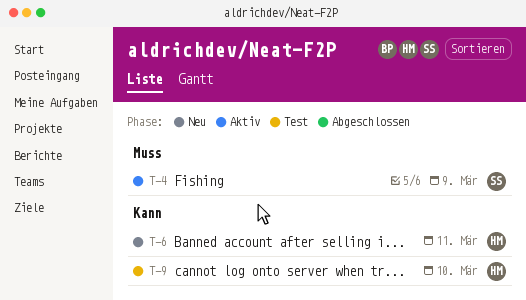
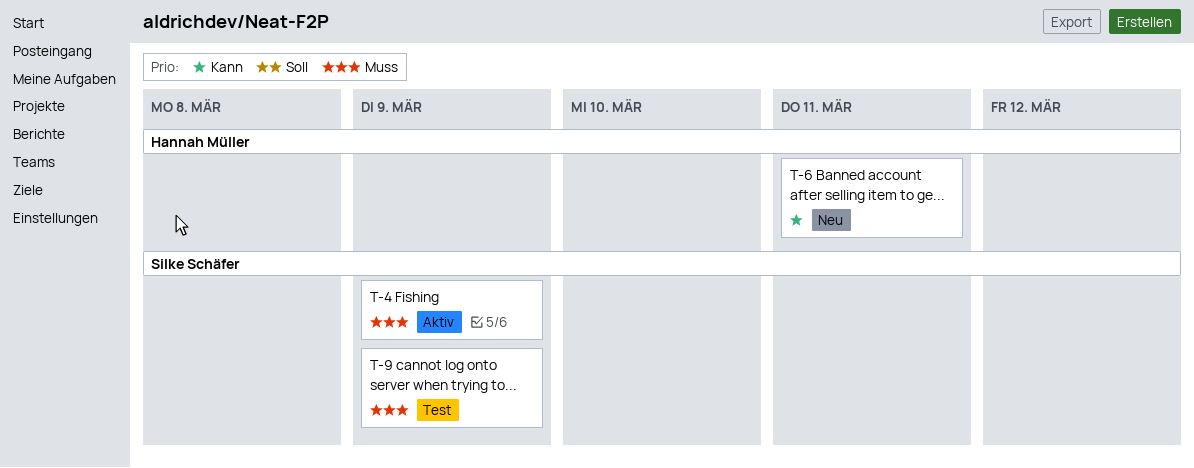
T-9, owner: Hannah Müller -> Silke Schäfer
T-9, priority: Kann -> Muss
T-9, due: Mar 10 -> Mar 9

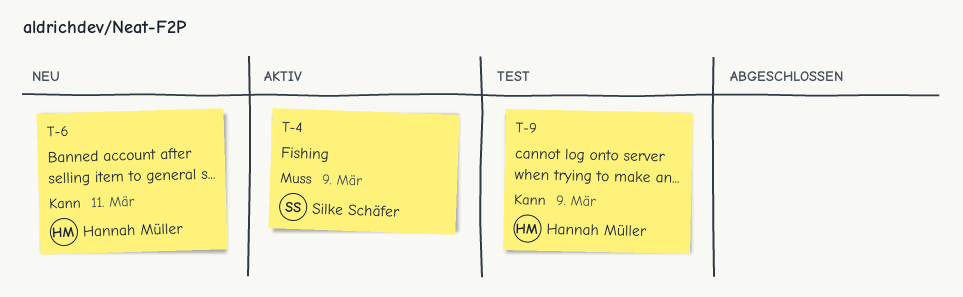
T-9, owner: Silke Schäfer -> Hannah Müller
T-9, priority: Muss -> Kann

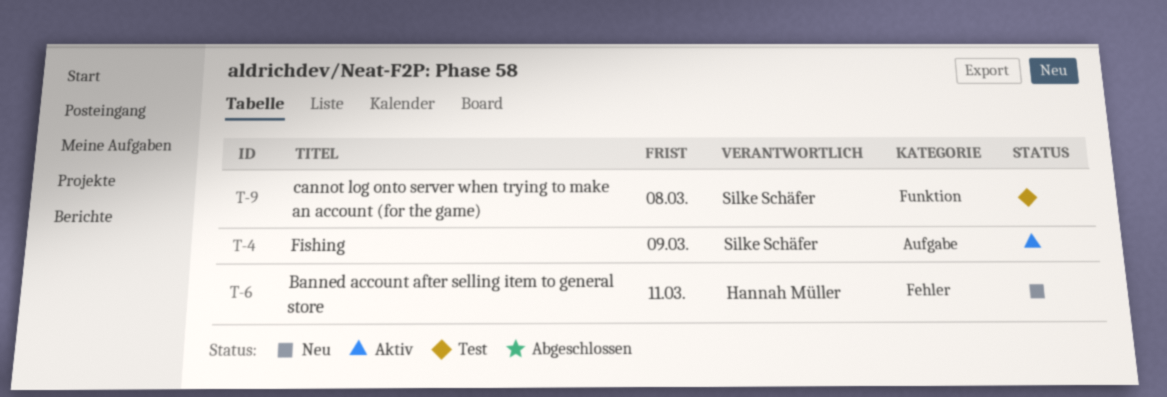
T-9, owner: Hannah Müller -> Silke Schäfer
T-9, due: Mar 9 -> Mar 8

